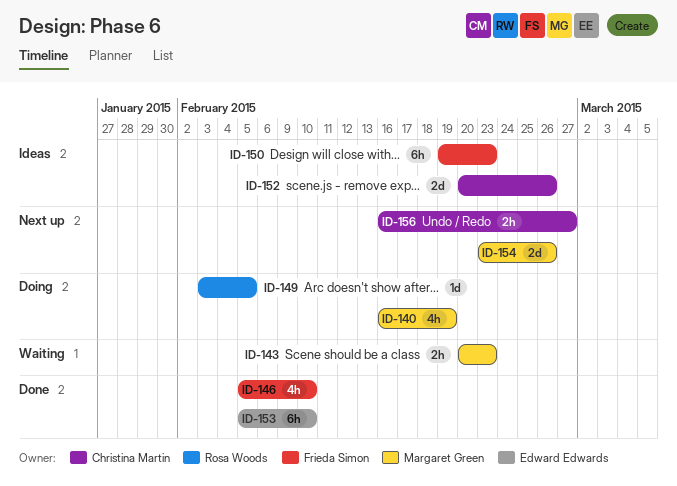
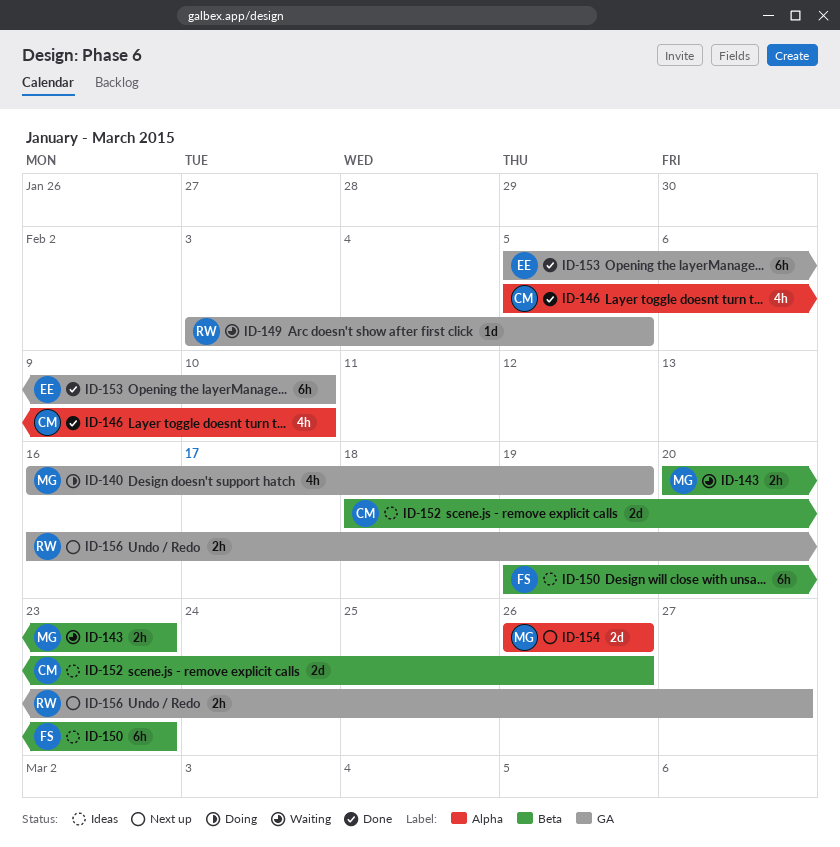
ID-146, owner: Frieda Simon -> Christina Martin
ID-149, status: Doing -> Waiting
ID-152, start: Feb 20 -> Feb 18
ID-154, start: Feb 23 -> Feb 26
ID-156, owner: Christina Martin -> Rosa Woods

